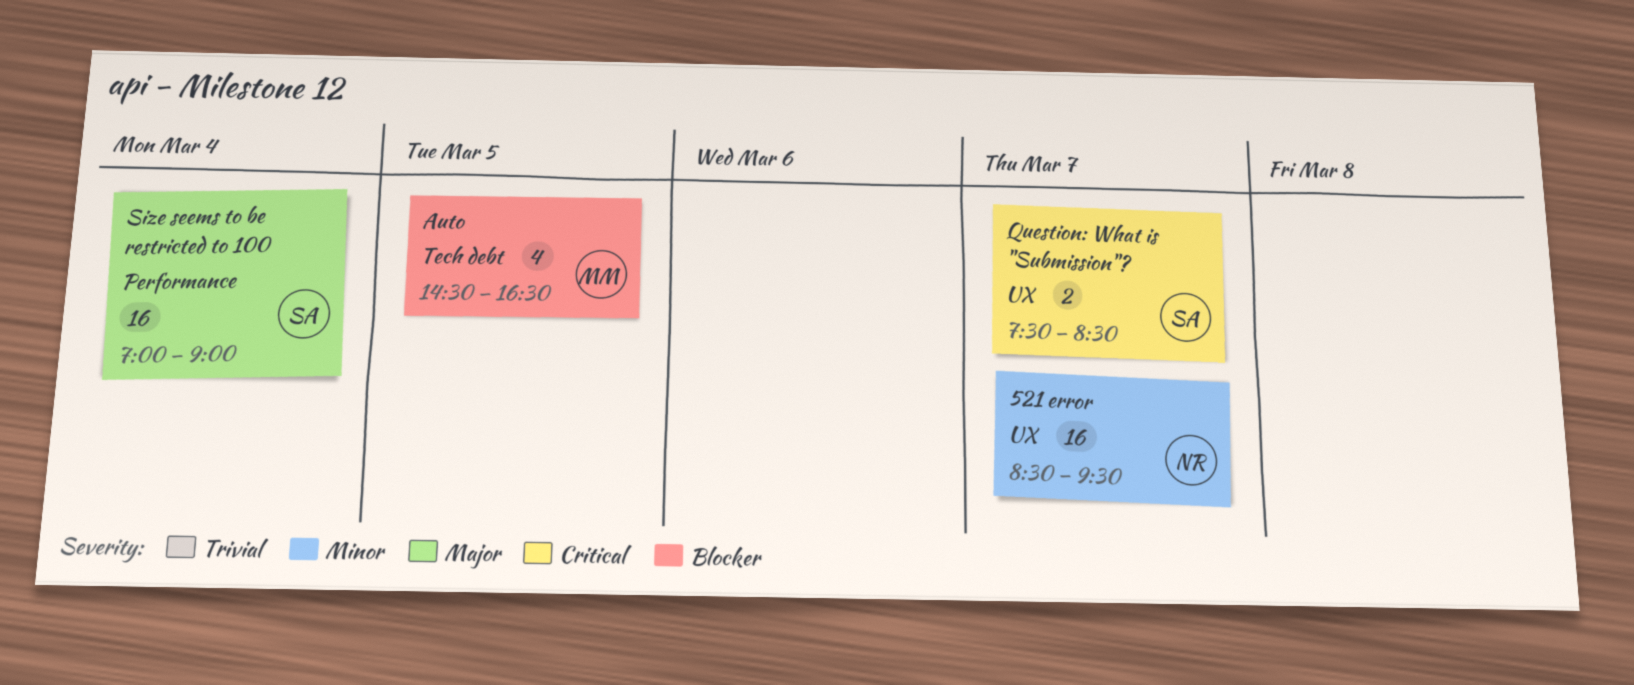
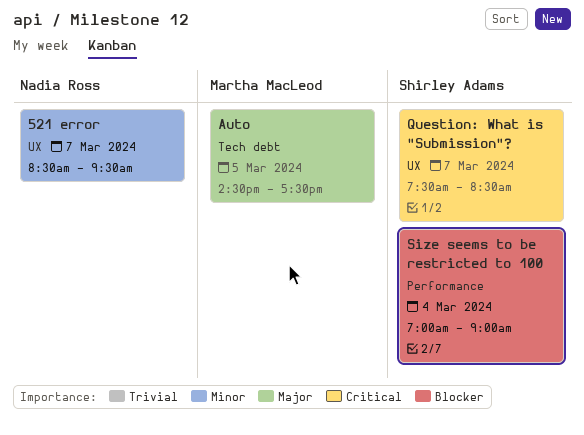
Auto, priority: Blocker -> Major
Auto, ends: 16:30 -> 17:30
Size seems to be restricted to 100, priority: Major -> Blocker

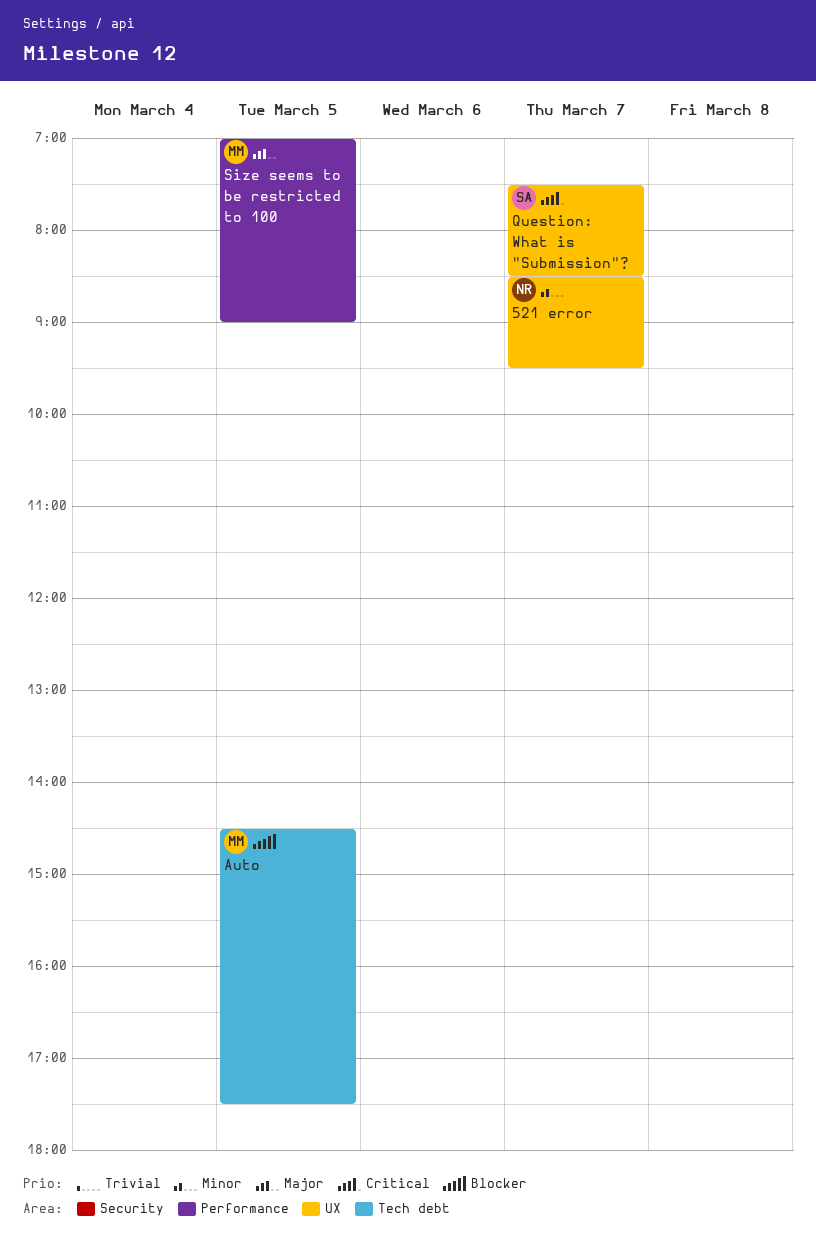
Auto, priority: Major -> Blocker
Size seems to be restricted to 100, owner: Shirley Adams -> Martha MacLeod
Size seems to be restricted to 100, priority: Blocker -> Major
Size seems to be restricted to 100, day: Mar 4 -> Mar 5

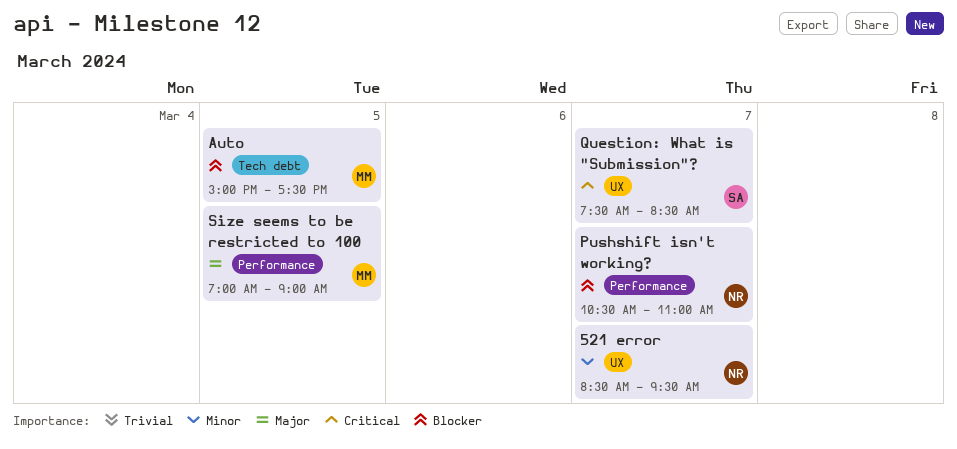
Auto, begins: 14:30 -> 15:00
Pushshift isn't working?: none -> present

